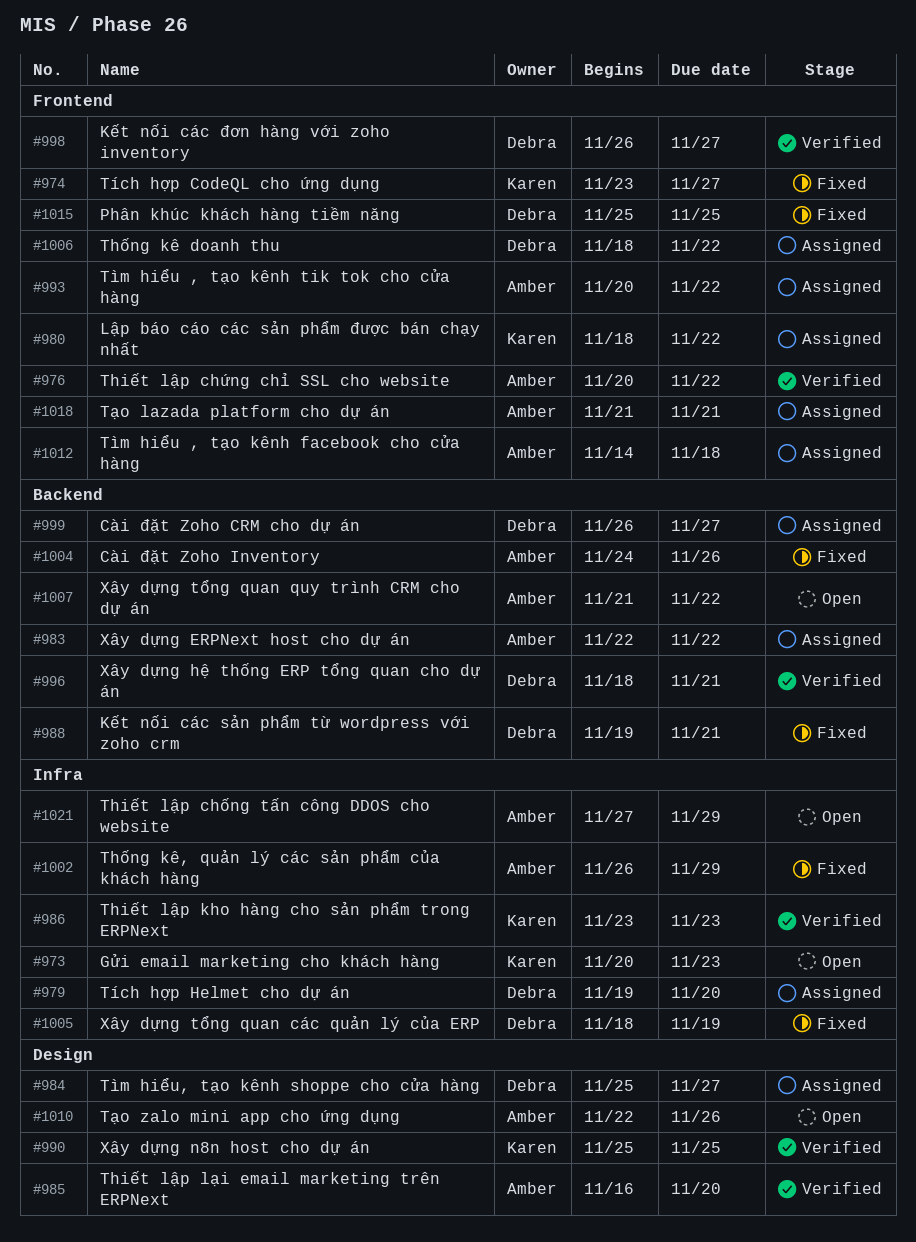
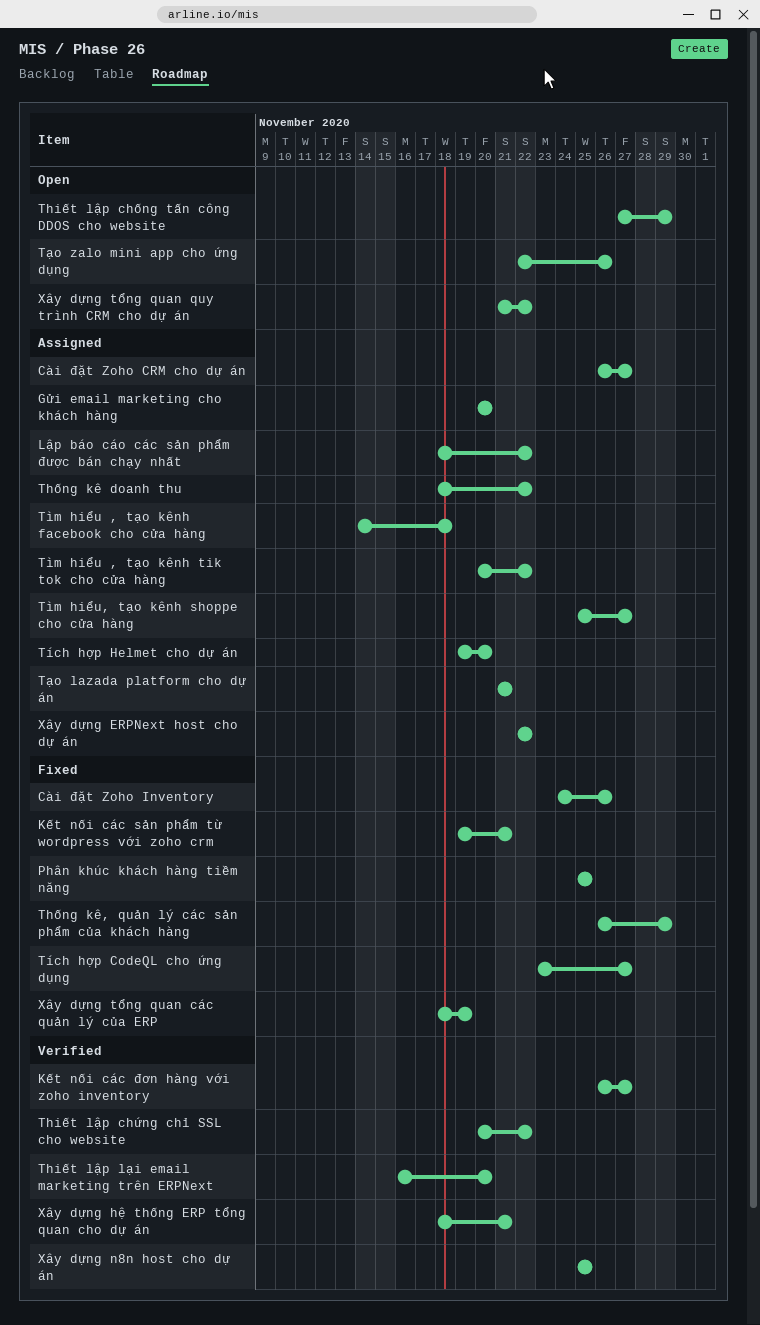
Gửi email marketing cho khách hàng, status: Open -> Assigned
Gửi email marketing cho khách hàng, due: Nov 23 -> Nov 20
Thiết lập kho hàng cho sản phẩm trong ERPNext: present -> none

